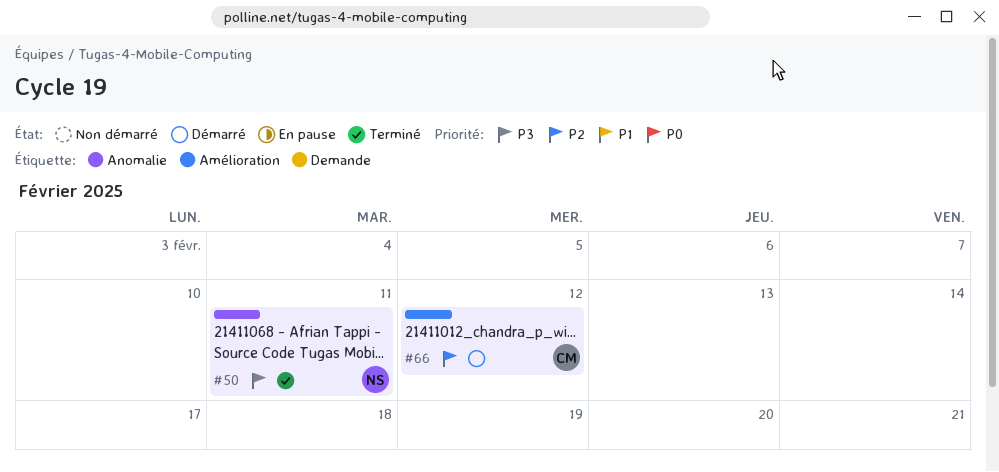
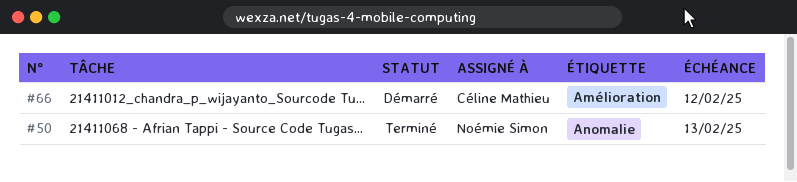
#50, due: Feb 11 -> Feb 13

